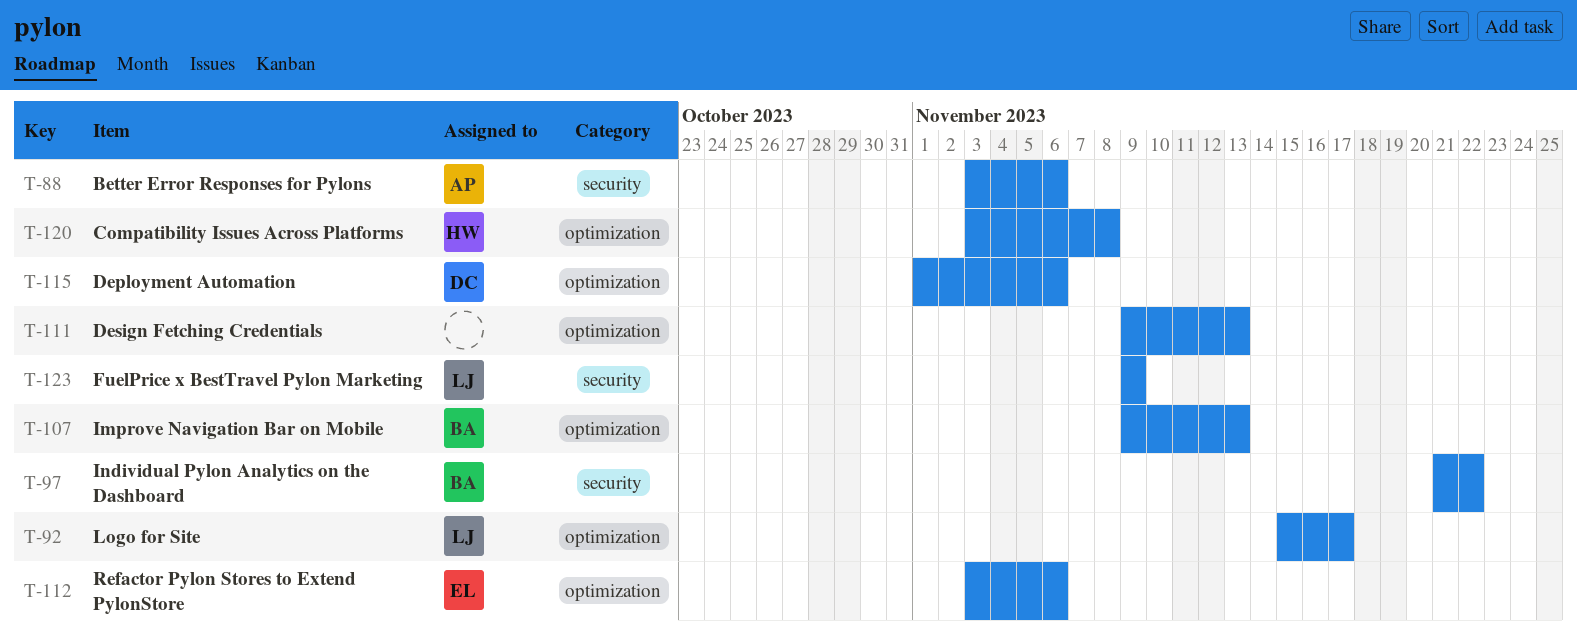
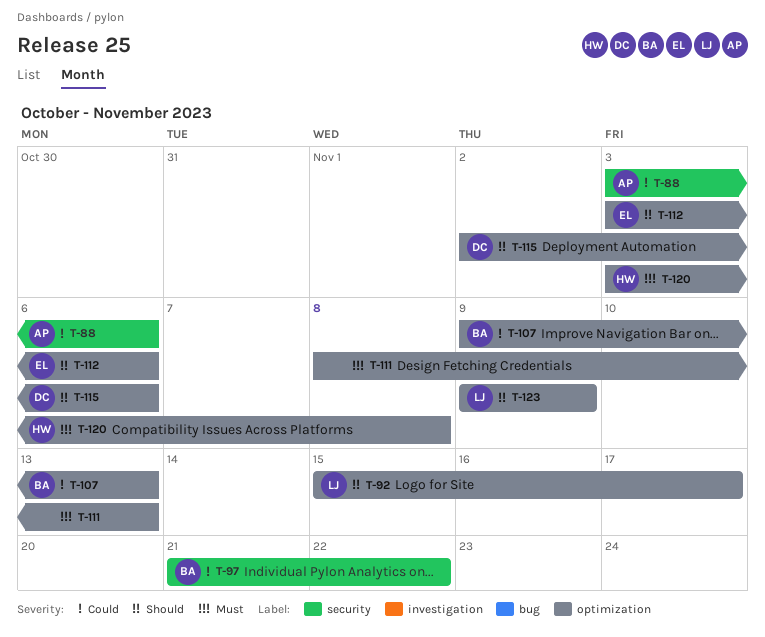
T-111, start: Nov 9 -> Nov 8
T-115, start: Nov 1 -> Nov 2
T-123, label: security -> optimization

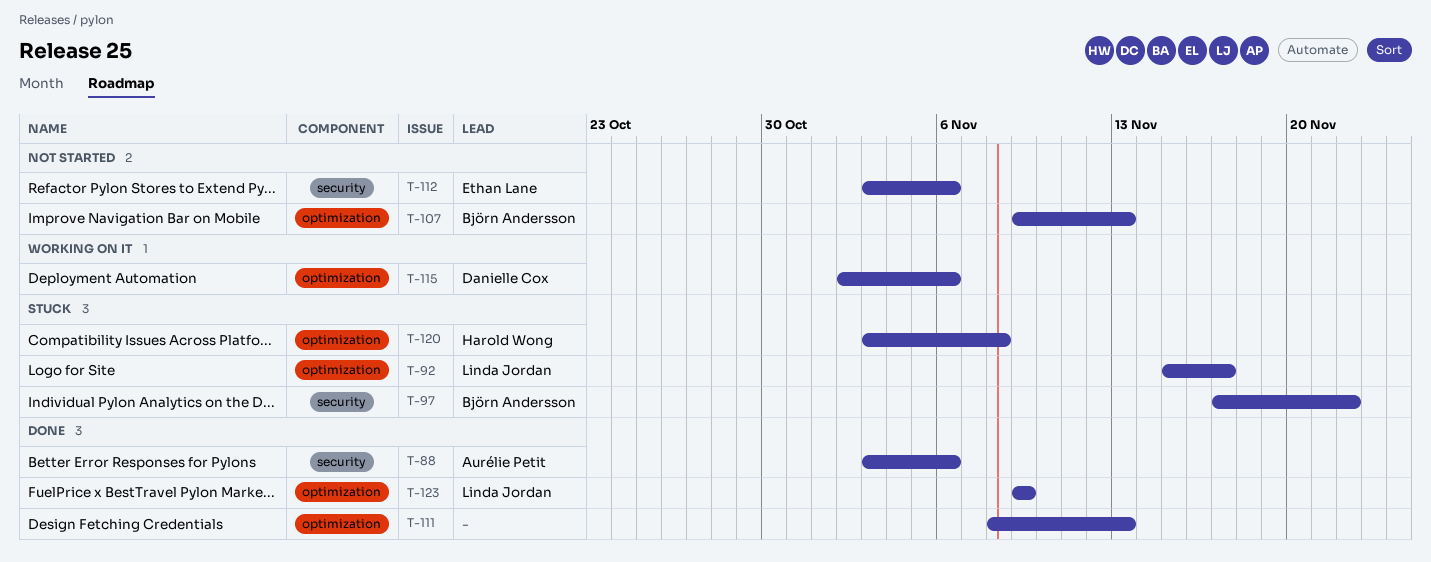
T-97, start: Nov 21 -> Nov 17
T-112, label: optimization -> security

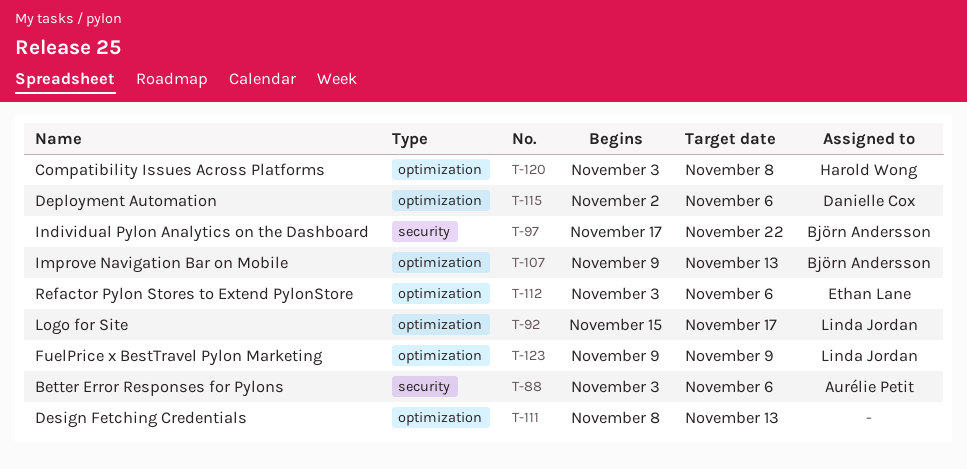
T-112, label: security -> optimization

